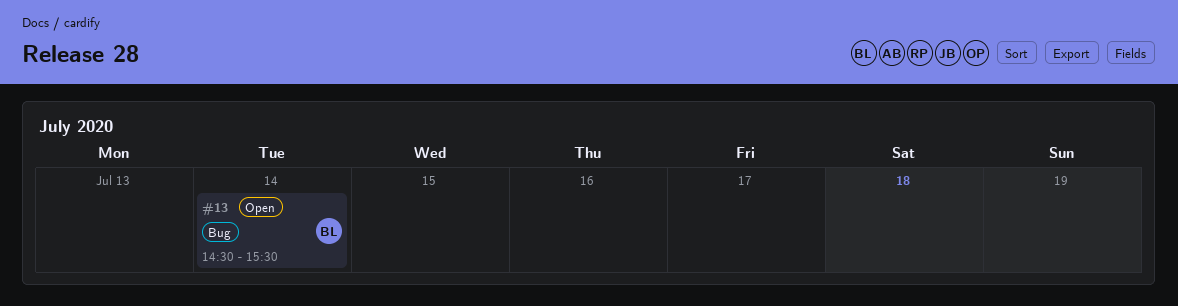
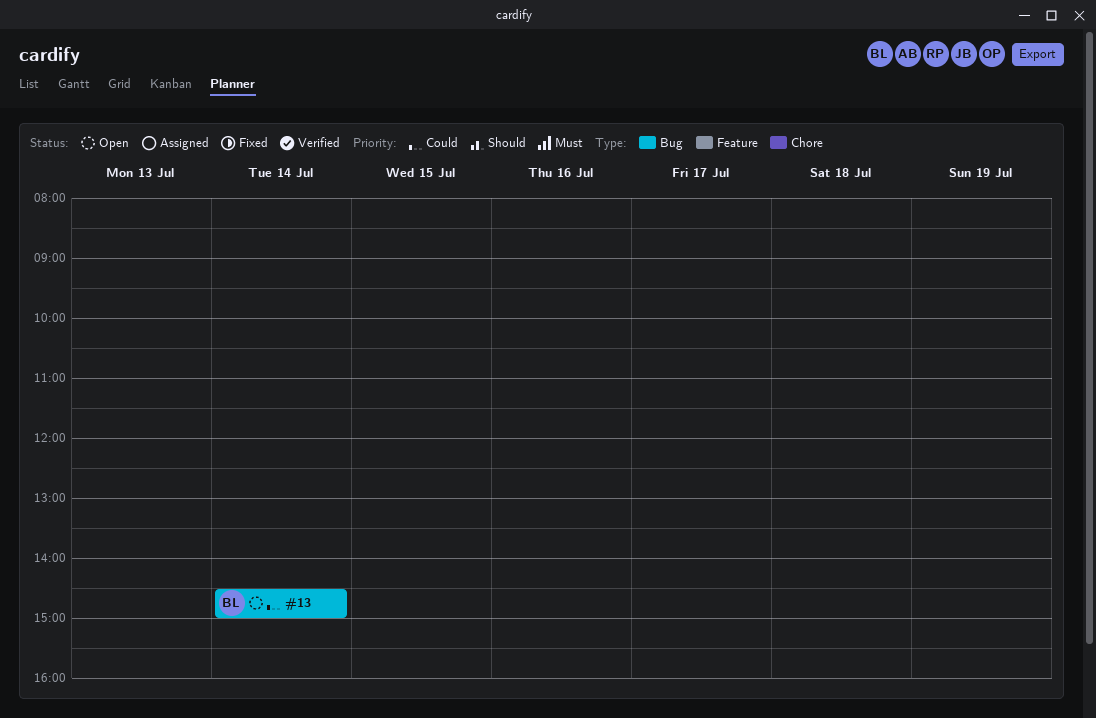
#13, ends: 15:30 -> 15:00

